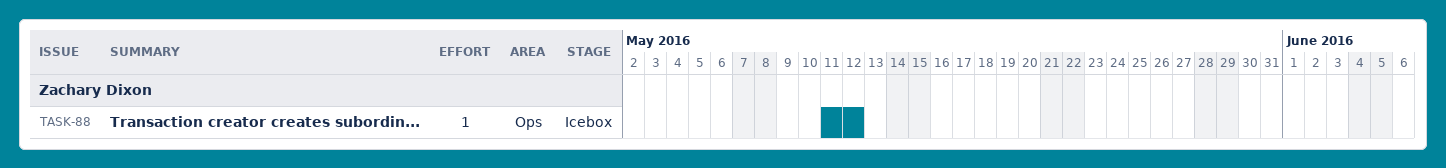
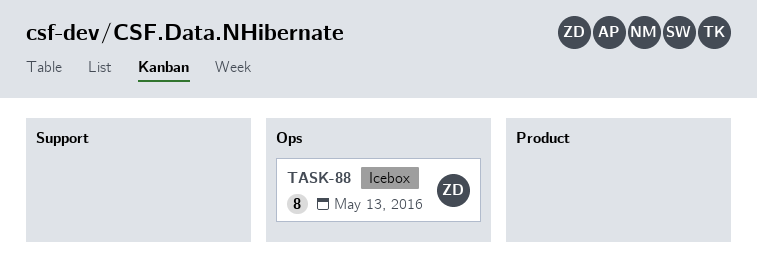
TASK-88, estimate: 1 -> 8
TASK-88, due: May 12 -> May 13

